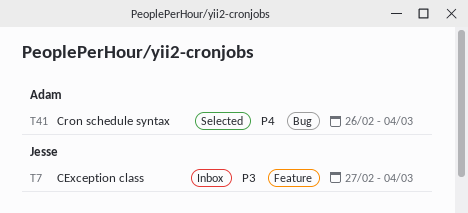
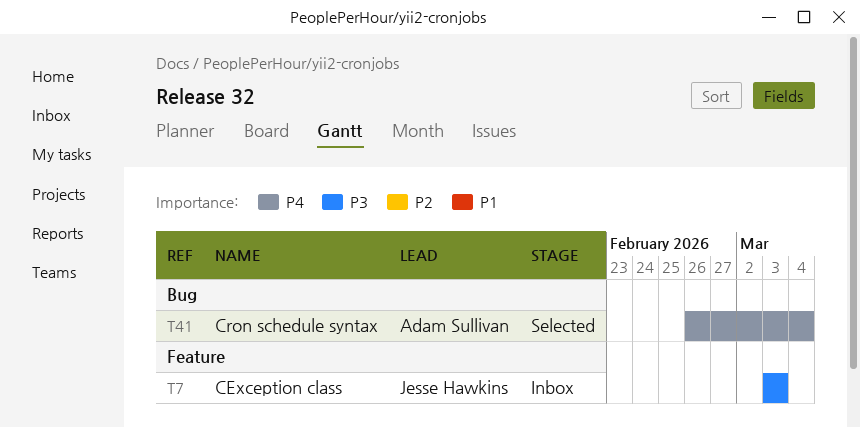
T7, start: Feb 27 -> Mar 3
T7, due: Mar 4 -> Mar 3

